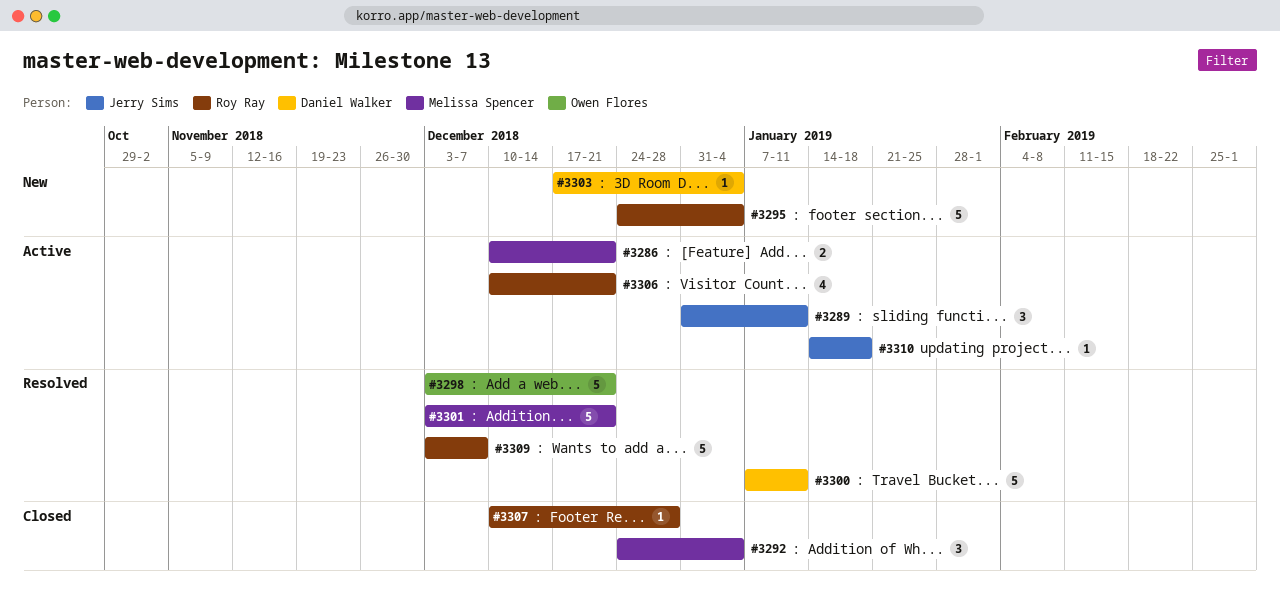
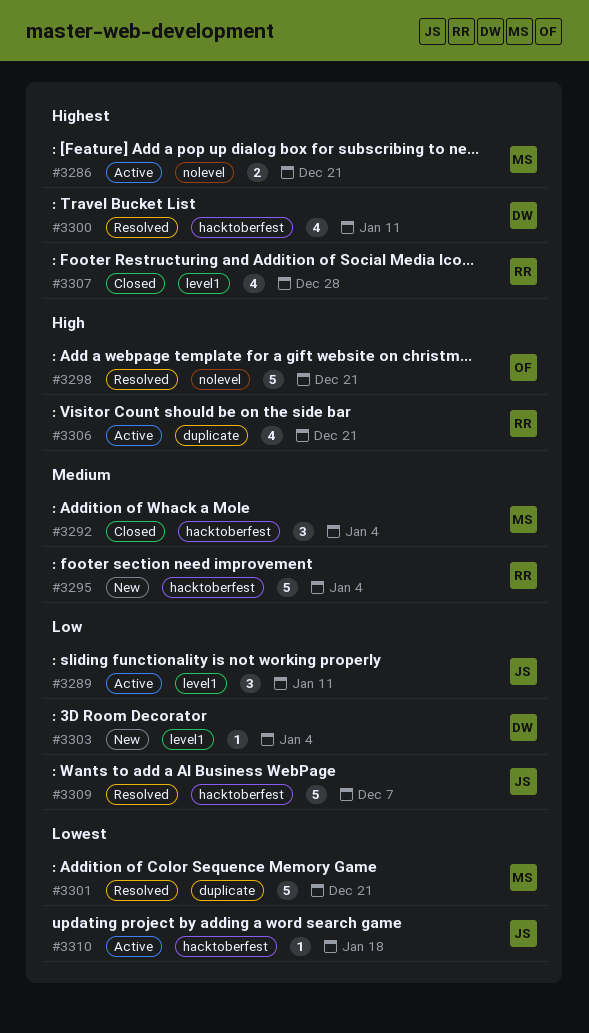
#3300, estimate: 5 -> 4
#3307, estimate: 1 -> 4
#3309, owner: Roy Ray -> Jerry Sims

